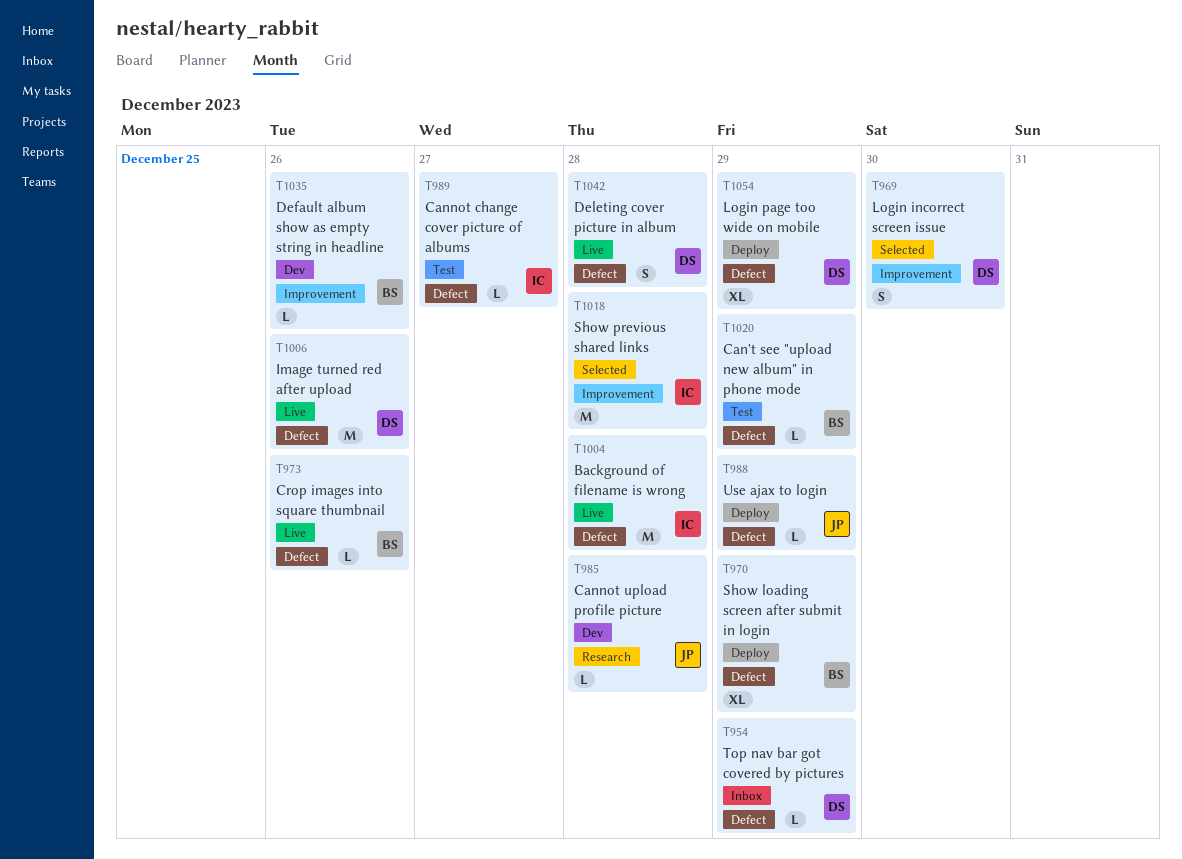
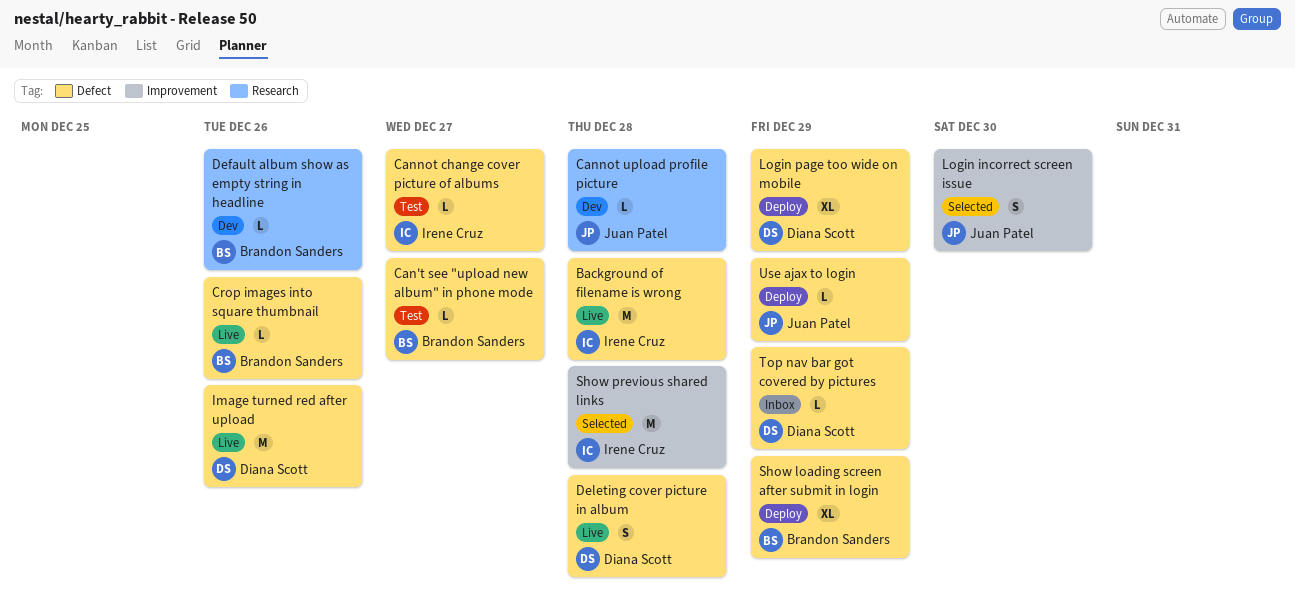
Can't see "upload new album" in phone mode, due: Dec 29 -> Dec 27
Default album show as empty string in headline, label: Improvement -> Research
Login incorrect screen issue, owner: Diana Scott -> Juan Patel

